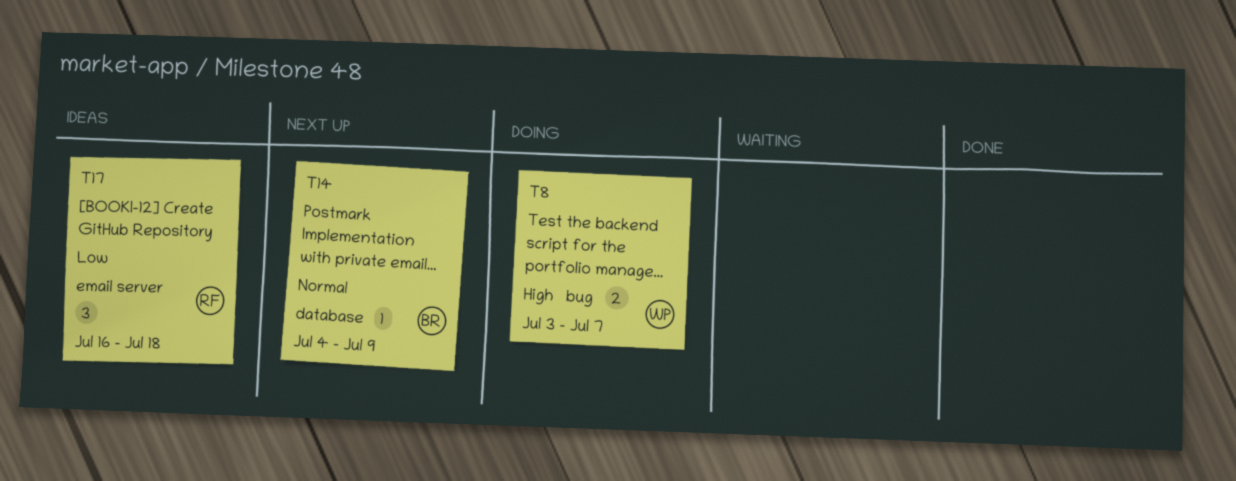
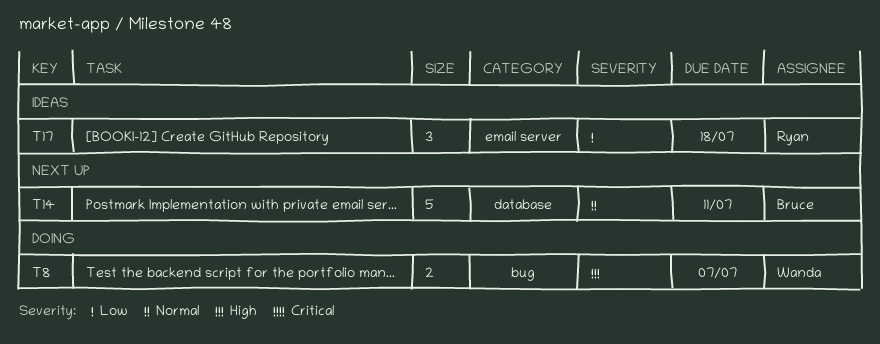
T14, estimate: 1 -> 5
T14, due: Jul 9 -> Jul 11

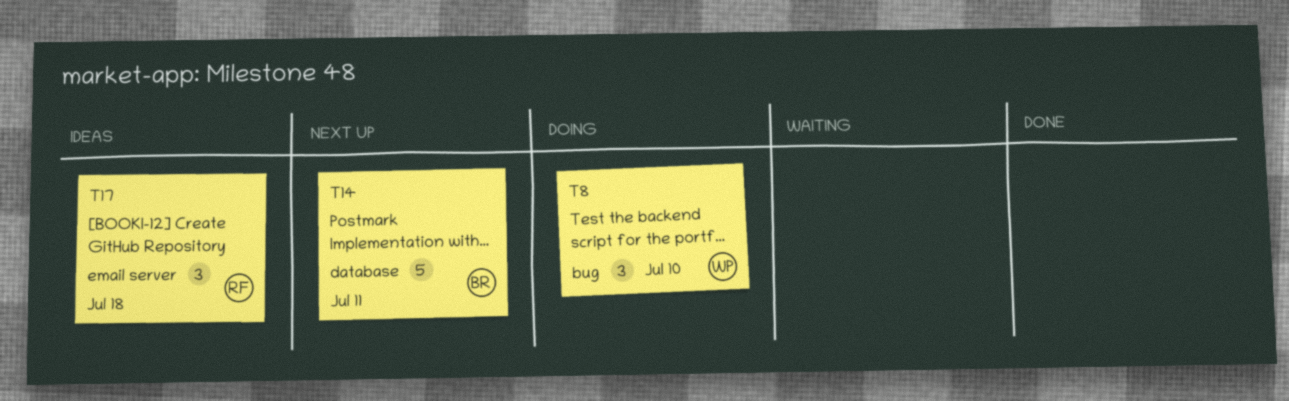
T8, estimate: 2 -> 3
T8, due: Jul 7 -> Jul 10

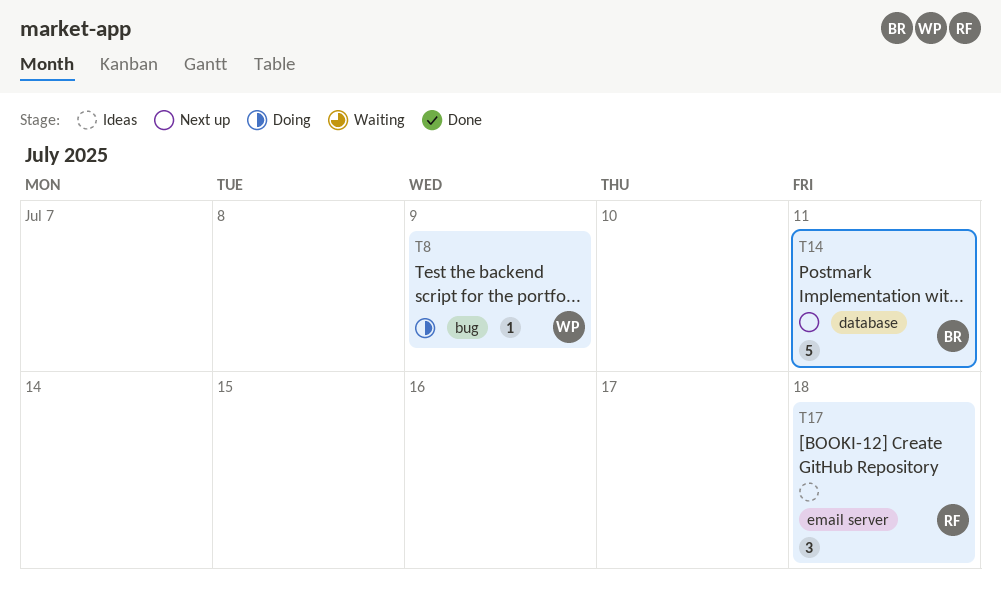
T8, estimate: 3 -> 1
T8, due: Jul 10 -> Jul 9

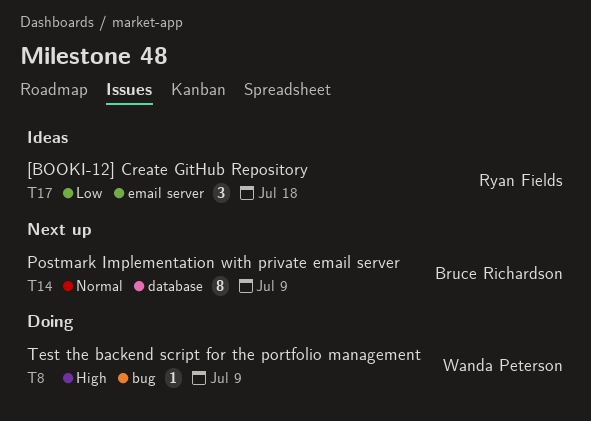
T14, estimate: 5 -> 8
T14, due: Jul 11 -> Jul 9

